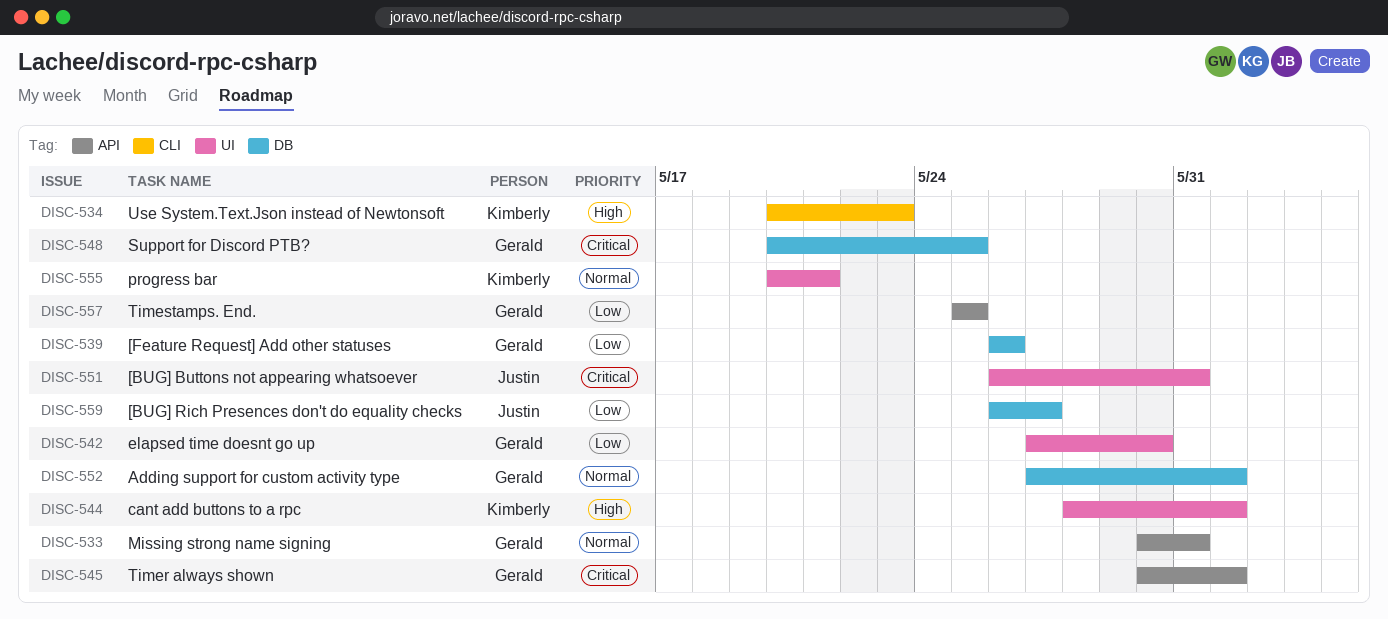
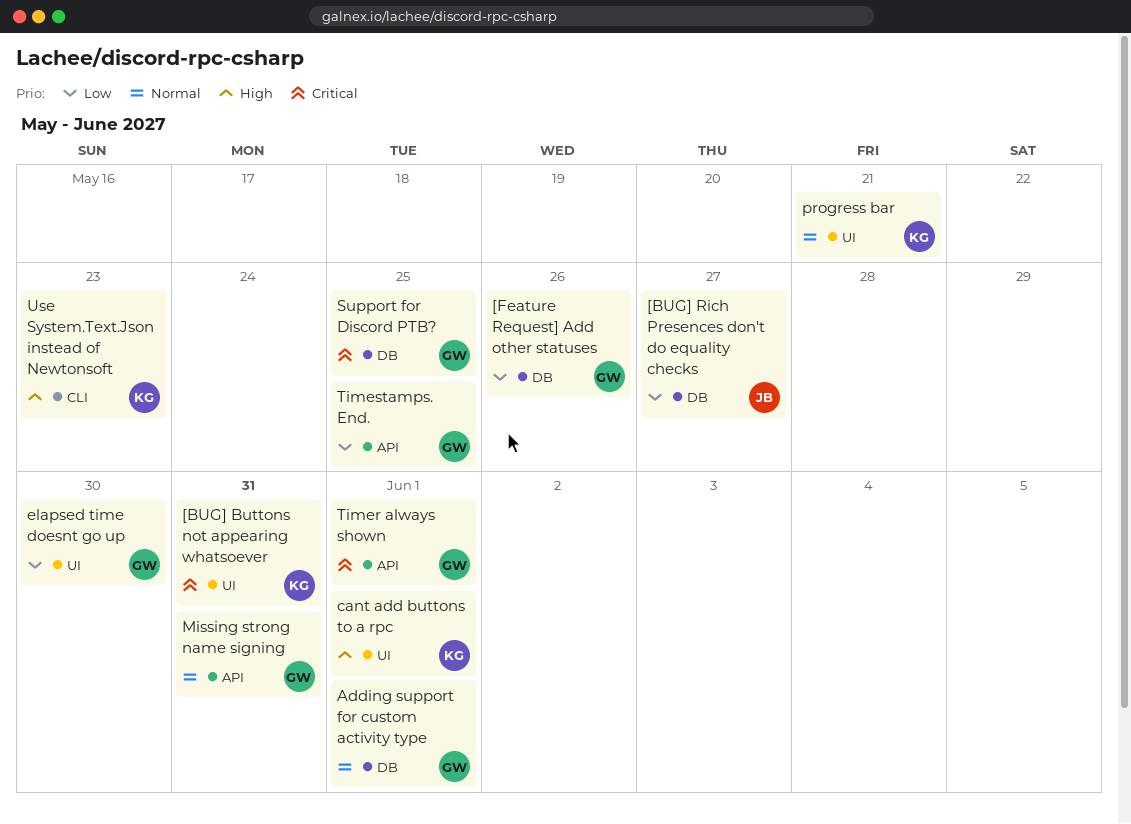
[BUG] Buttons not appearing whatsoever, owner: Justin -> Kimberly

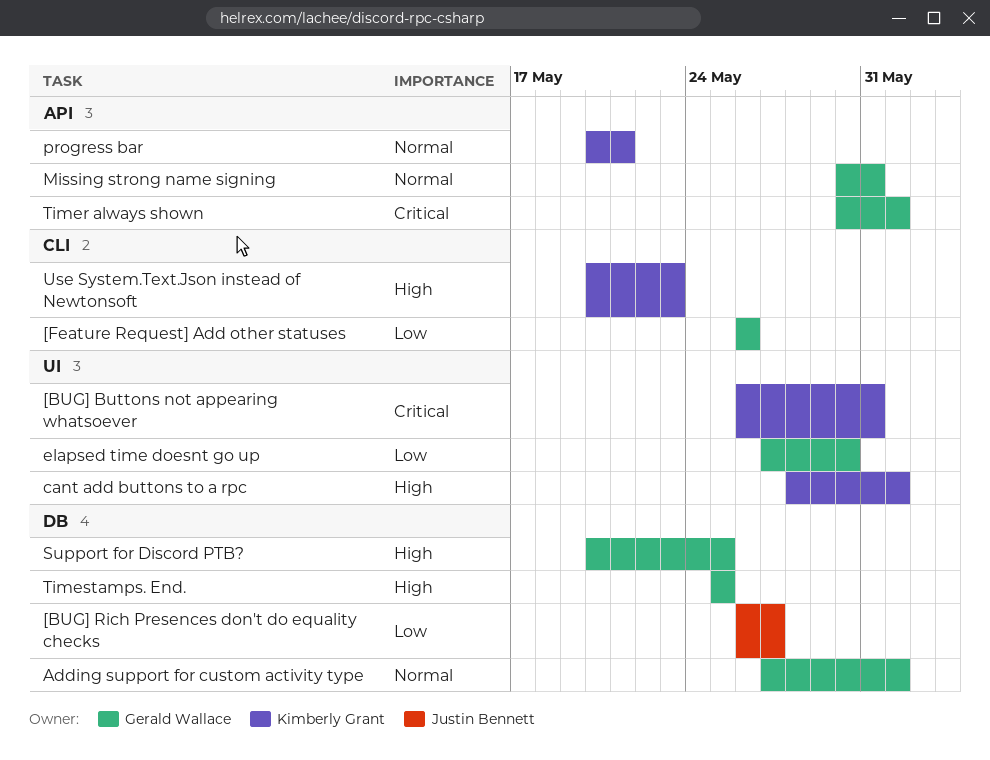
[Feature Request] Add other statuses, label: DB -> CLI
progress bar, label: UI -> API
Support for Discord PTB?, priority: Critical -> High
Timestamps. End., priority: Low -> High
Timestamps. End., label: API -> DB

